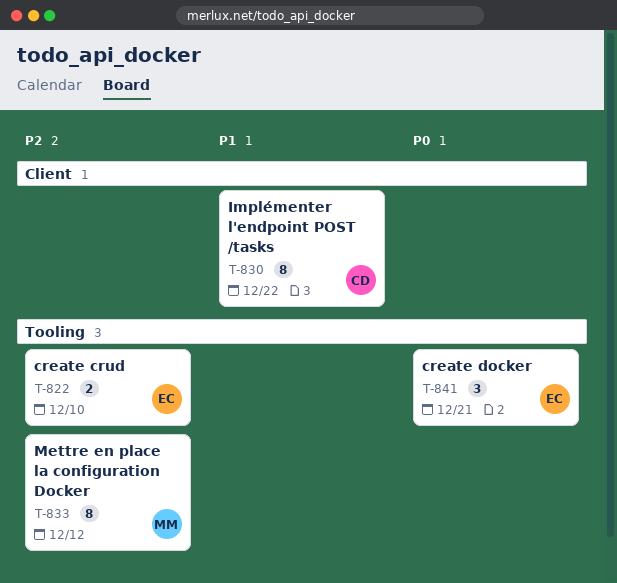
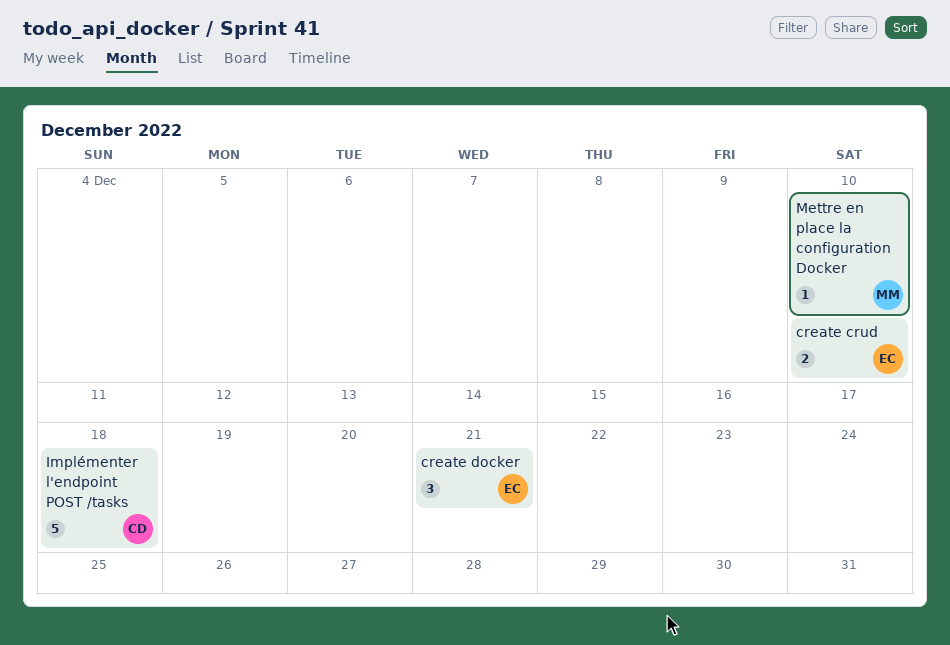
Implémenter l'endpoint POST /tasks, estimate: 8 -> 5
Implémenter l'endpoint POST /tasks, due: Dec 22 -> Dec 18
Mettre en place la configuration Docker, estimate: 8 -> 1
Mettre en place la configuration Docker, due: Dec 12 -> Dec 10

